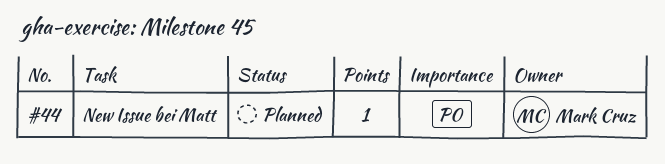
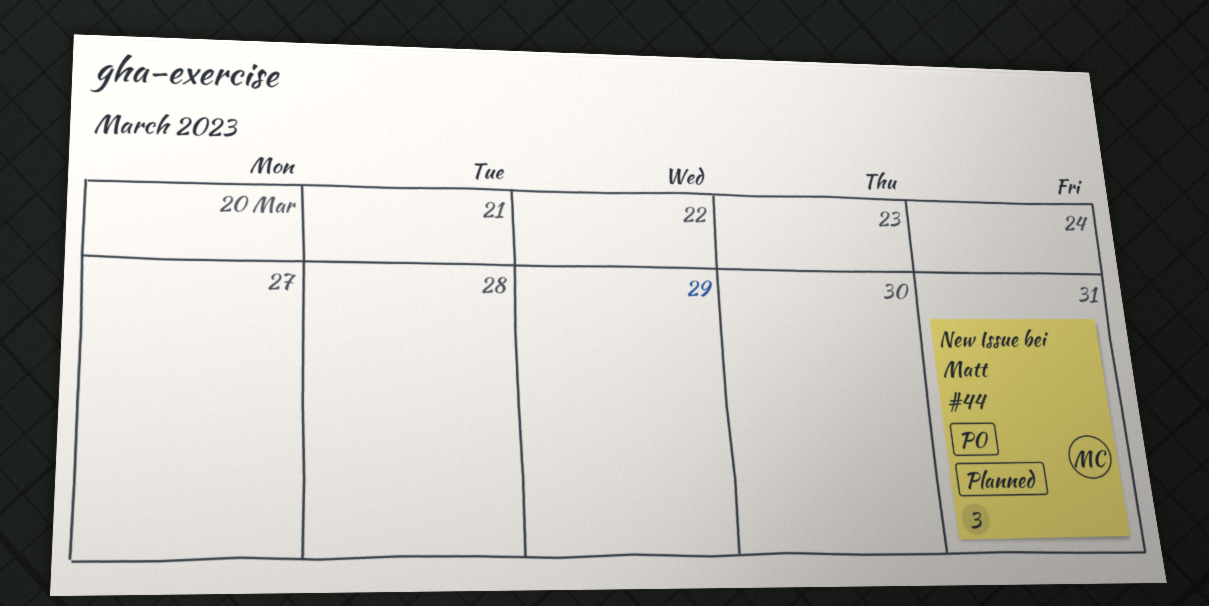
#44, estimate: 1 -> 3

